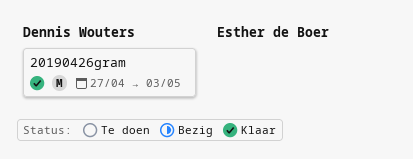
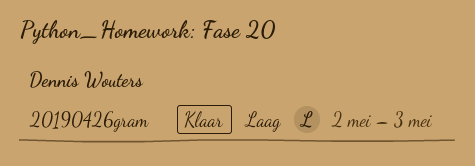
20190426gram, estimate: M -> L
20190426gram, start: Apr 27 -> May 2

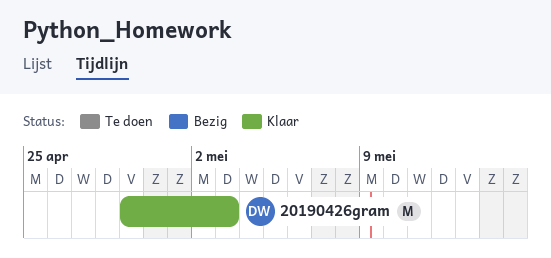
20190426gram, estimate: L -> M
20190426gram, start: May 2 -> Apr 29

